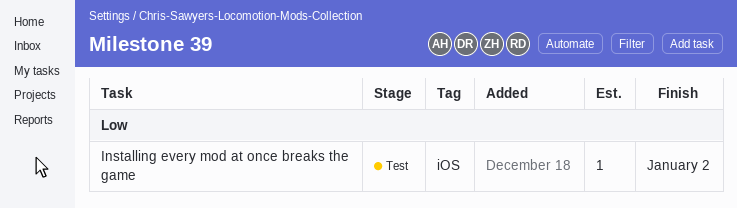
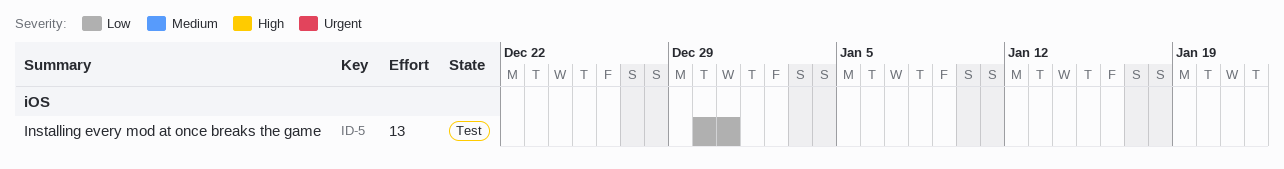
Installing every mod at once breaks the game, estimate: 1 -> 13
Installing every mod at once breaks the game, due: Jan 2 -> Dec 31

